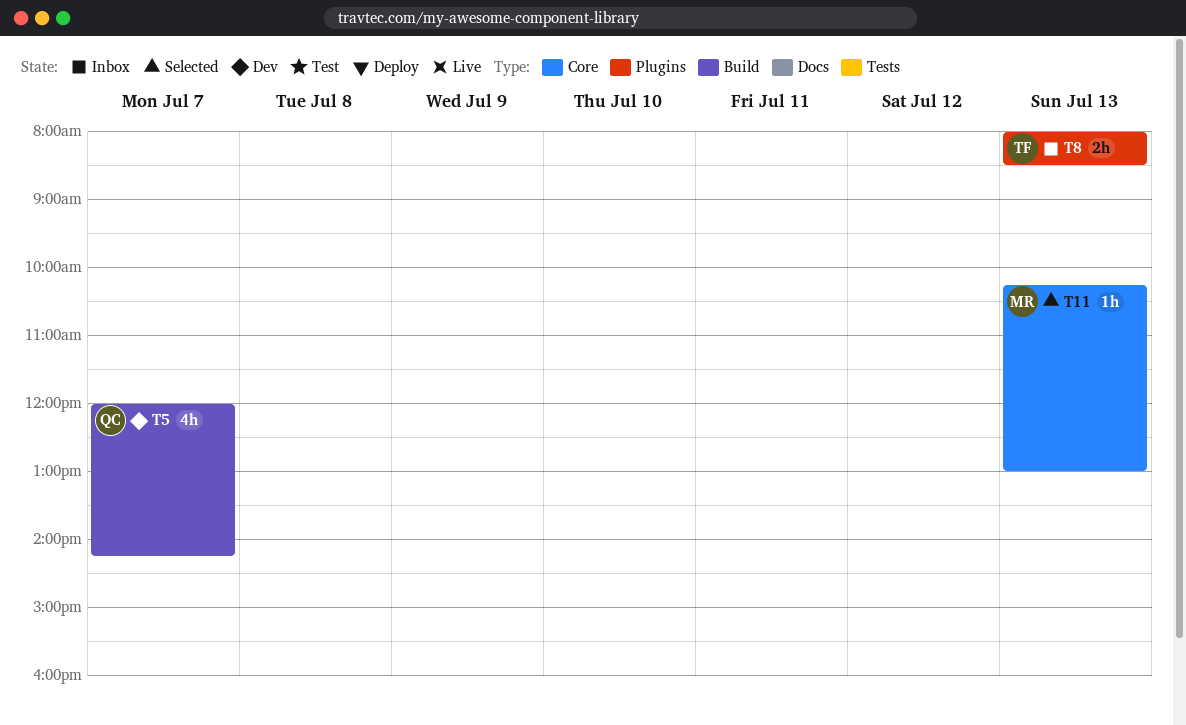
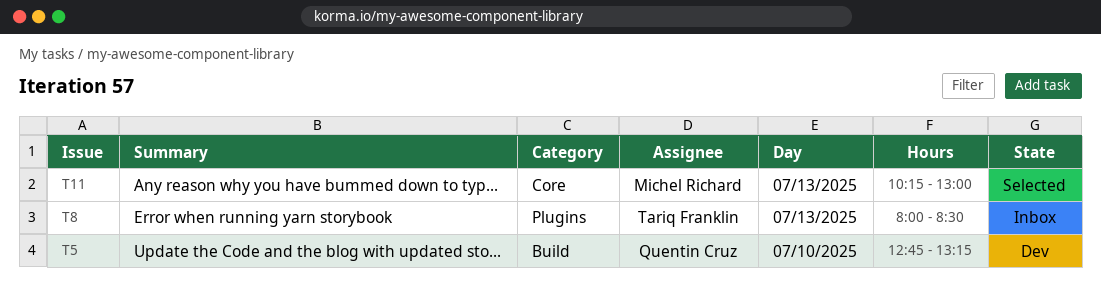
T5, day: Jul 7 -> Jul 10
T5, begins: 12:00 -> 12:45
T5, ends: 14:15 -> 13:15

